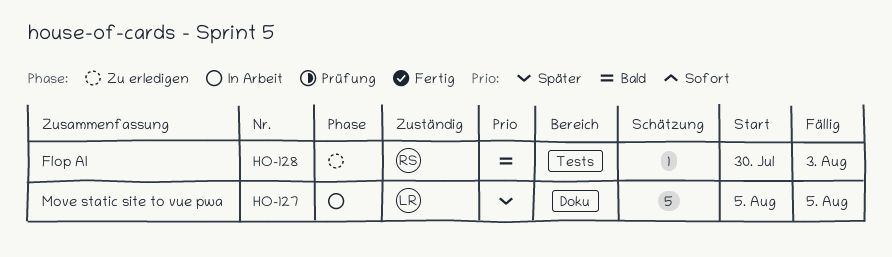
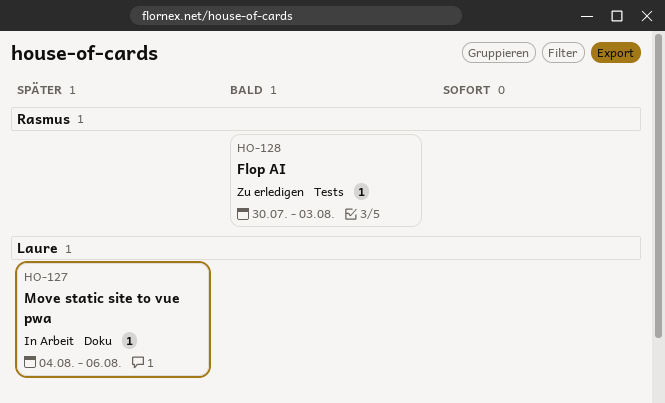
HO-127, estimate: 5 -> 1
HO-127, start: Aug 5 -> Aug 4
HO-127, due: Aug 5 -> Aug 6

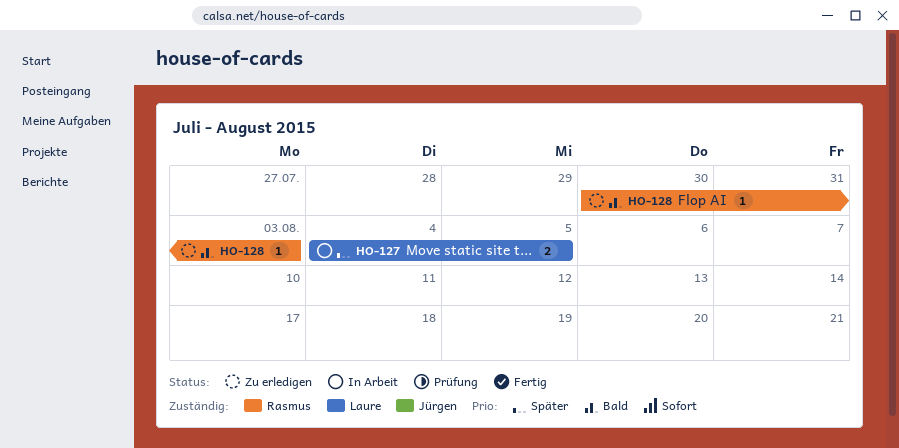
HO-127, estimate: 1 -> 2
HO-127, due: Aug 6 -> Aug 5

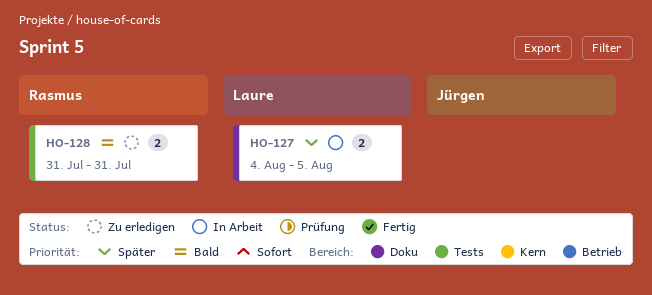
HO-128, estimate: 1 -> 2
HO-128, start: Jul 30 -> Jul 31
HO-128, due: Aug 3 -> Jul 31

